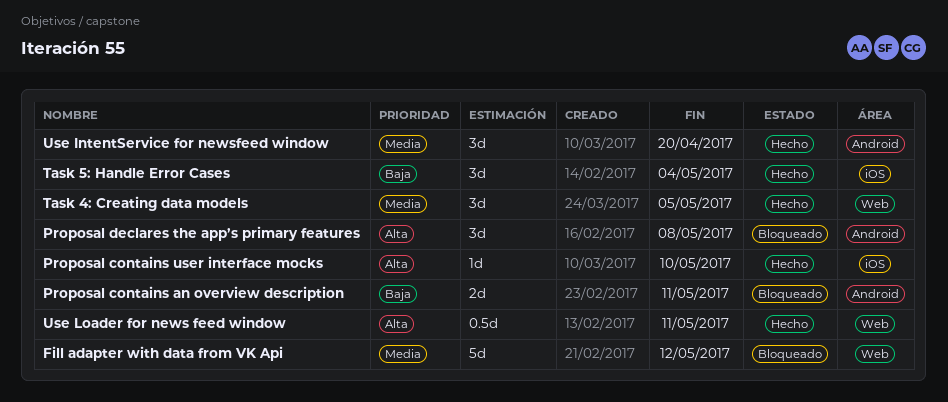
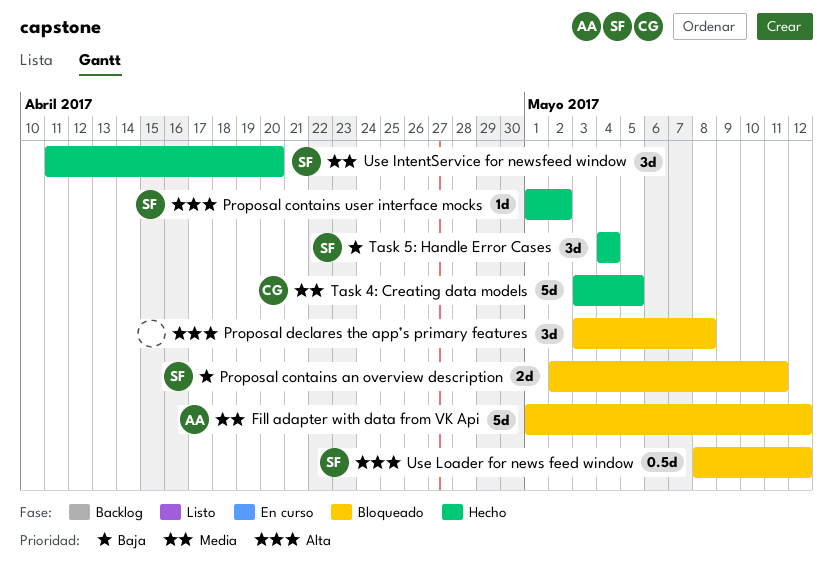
Proposal contains user interface mocks, due: May 10 -> May 2
Task 4: Creating data models, estimate: 3d -> 5d
Use Loader for news feed window, status: Hecho -> Bloqueado
Use Loader for news feed window, due: May 11 -> May 12

